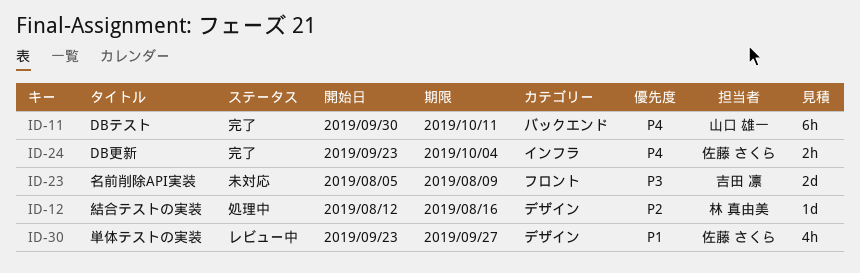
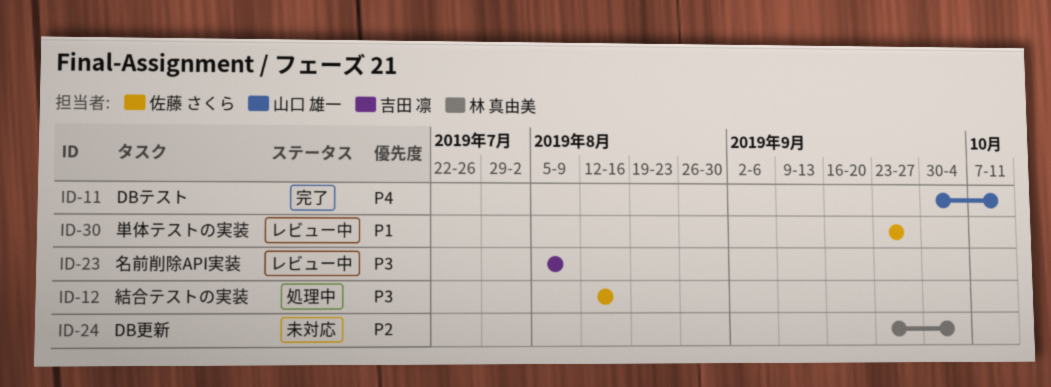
ID-12, owner: 林 真由美 -> 佐藤 さくら
ID-12, priority: P2 -> P3
ID-23, status: 未対応 -> レビュー中
ID-24, status: 完了 -> 未対応
ID-24, owner: 佐藤 さくら -> 林 真由美
ID-24, priority: P4 -> P2

